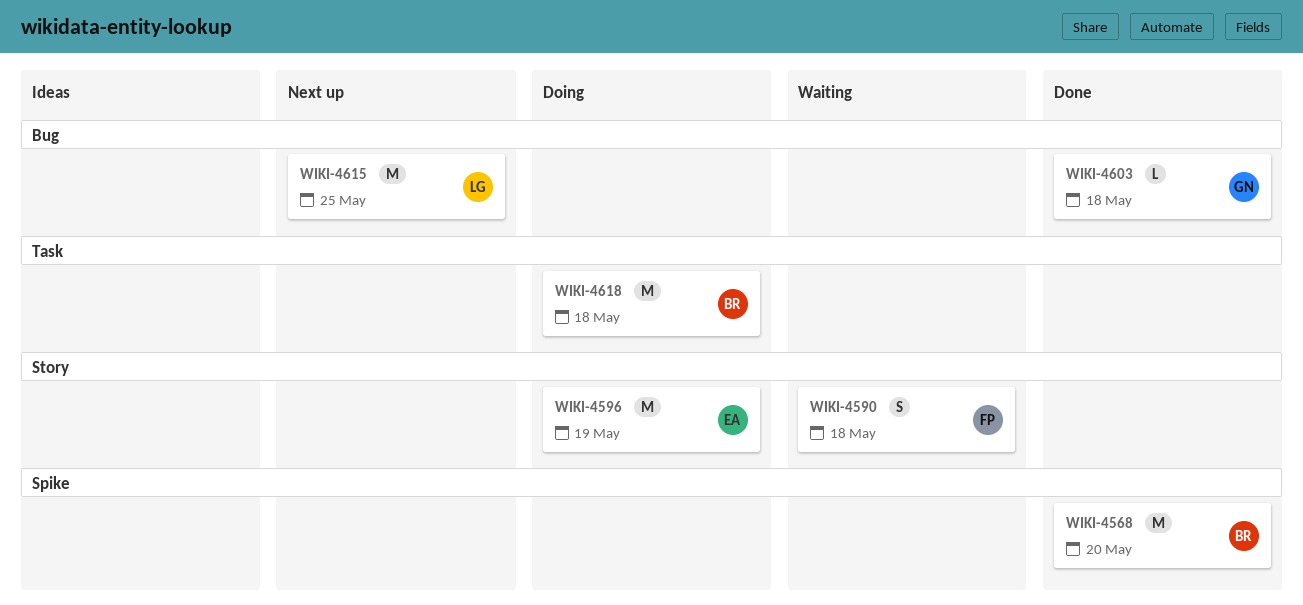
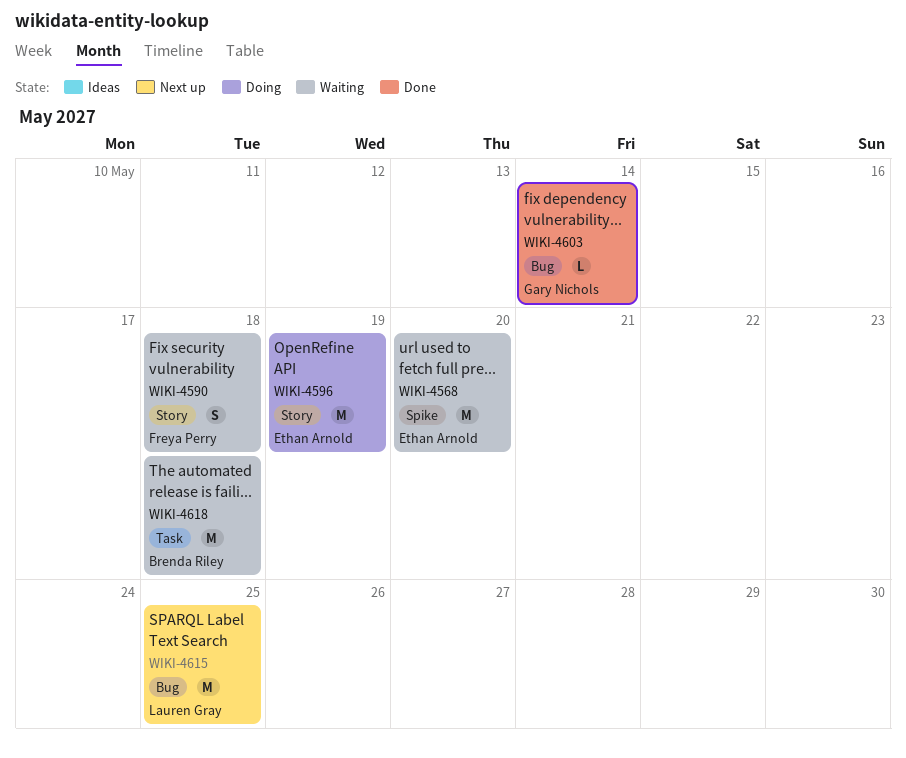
WIKI-4568, status: Done -> Waiting
WIKI-4568, owner: Brenda Riley -> Ethan Arnold
WIKI-4603, due: May 18 -> May 14
WIKI-4618, status: Doing -> Waiting

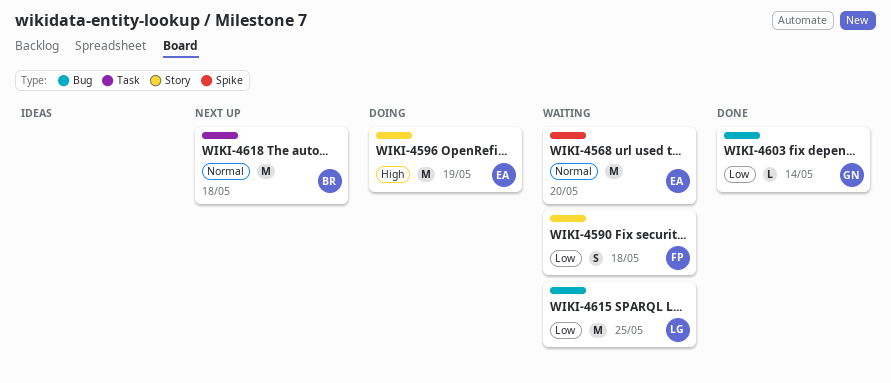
WIKI-4615, status: Next up -> Waiting
WIKI-4618, status: Waiting -> Next up

